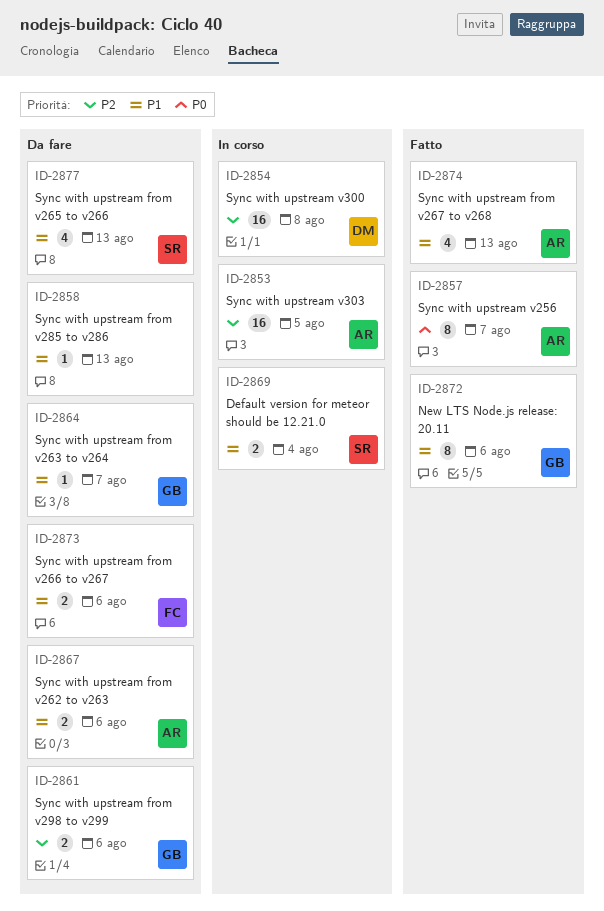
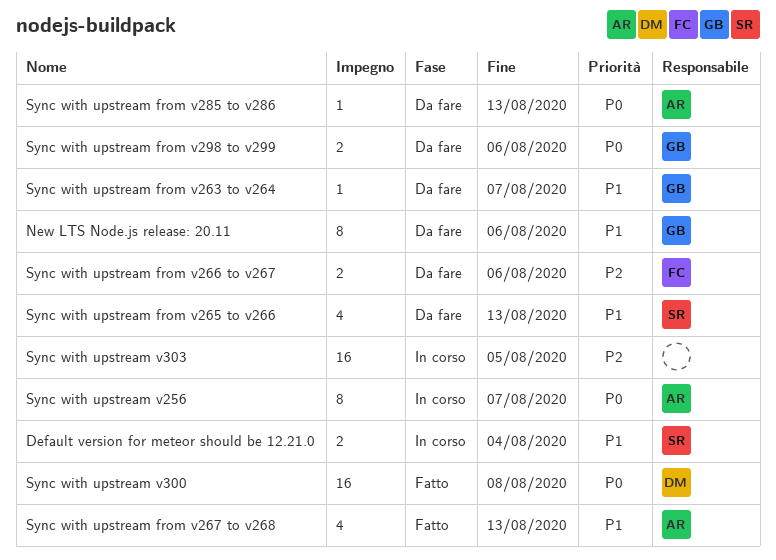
New LTS Node.js release: 20.11, status: Fatto -> Da fare
Sync with upstream from v262 to v263: present -> none
Sync with upstream from v266 to v267, priority: P1 -> P2
Sync with upstream from v285 to v286, owner: none -> AR
Sync with upstream from v285 to v286, priority: P1 -> P0
Sync with upstream from v298 to v299, priority: P2 -> P0
Sync with upstream v256, status: Fatto -> In corso
Sync with upstream v300, status: In corso -> Fatto
Sync with upstream v300, priority: P2 -> P0
Sync with upstream v303, owner: AR -> none

